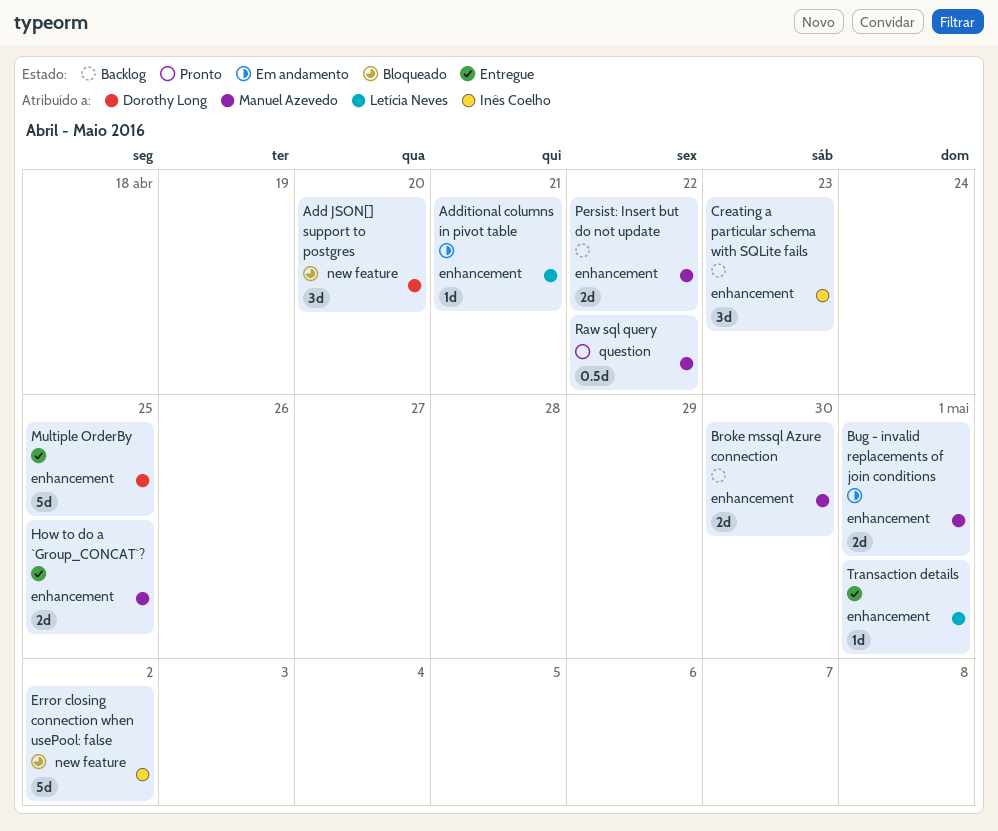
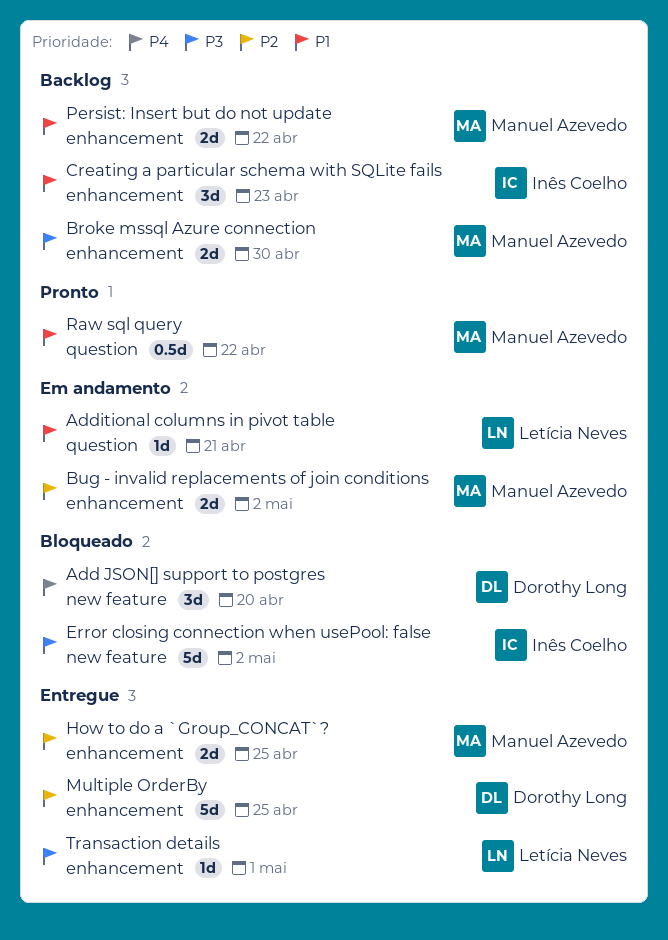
Additional columns in pivot table, label: enhancement -> question
Bug - invalid replacements of join conditions, due: May 1 -> May 2

